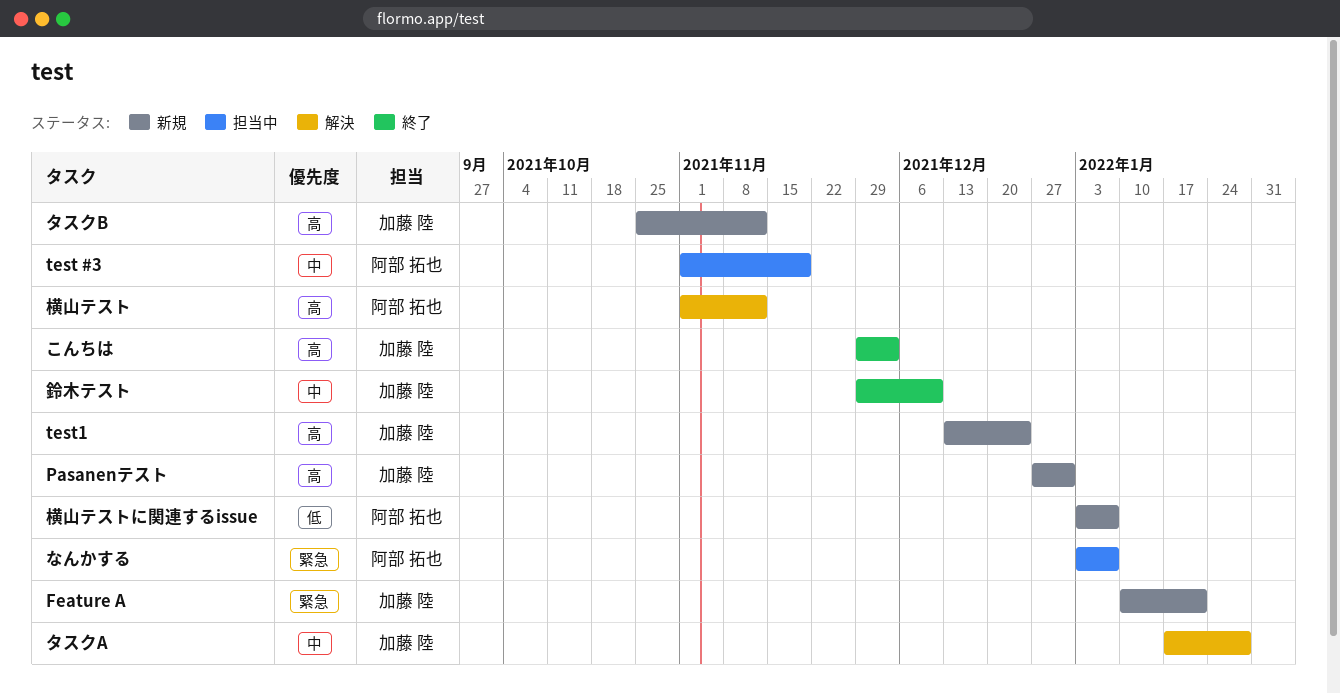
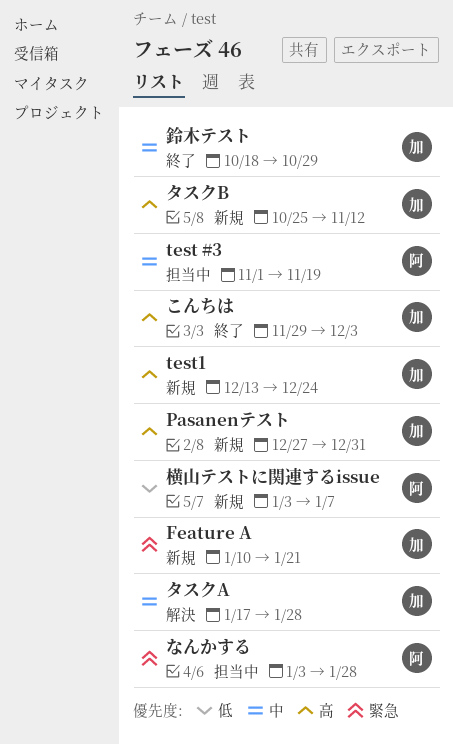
なんかする, due: Jan 7 -> Jan 28
横山テスト: present -> none
鈴木テスト, start: Nov 29 -> Oct 18
鈴木テスト, due: Dec 10 -> Oct 29

